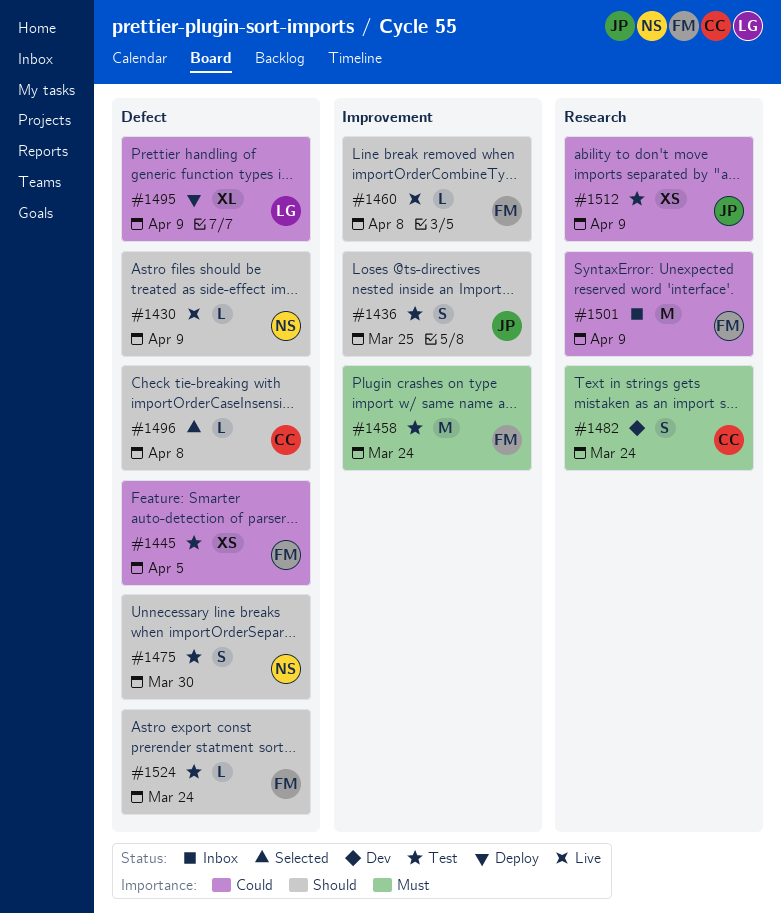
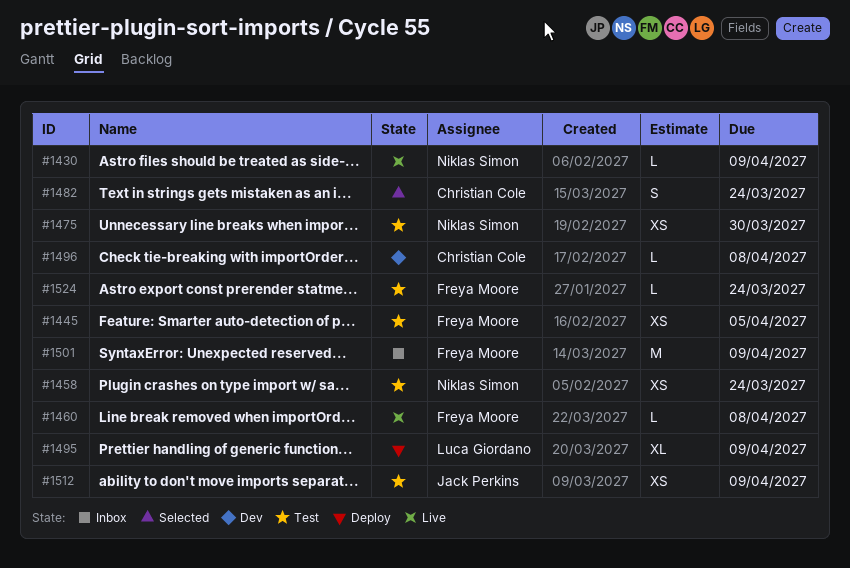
#1436: present -> none
#1458, owner: Freya Moore -> Niklas Simon
#1458, estimate: M -> XS
#1475, estimate: S -> XS
#1482, status: Dev -> Selected
#1496, status: Selected -> Dev

